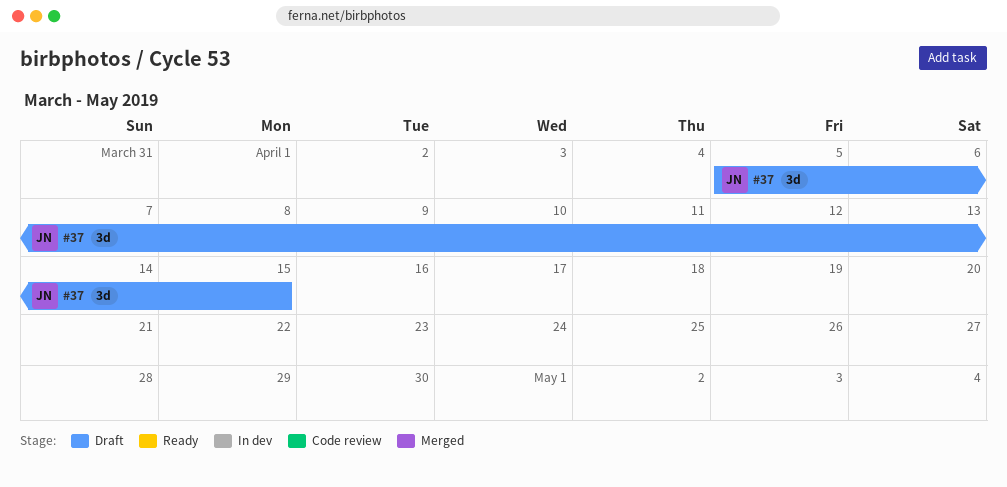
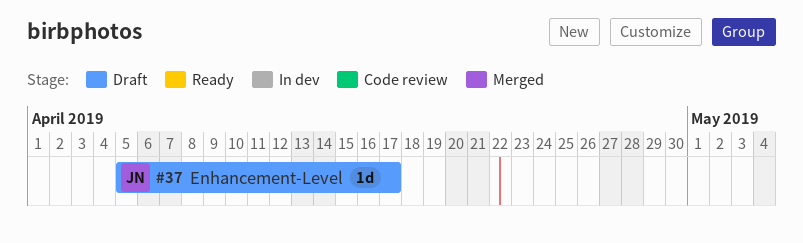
#37, estimate: 3d -> 1d
#37, due: Apr 15 -> Apr 17

